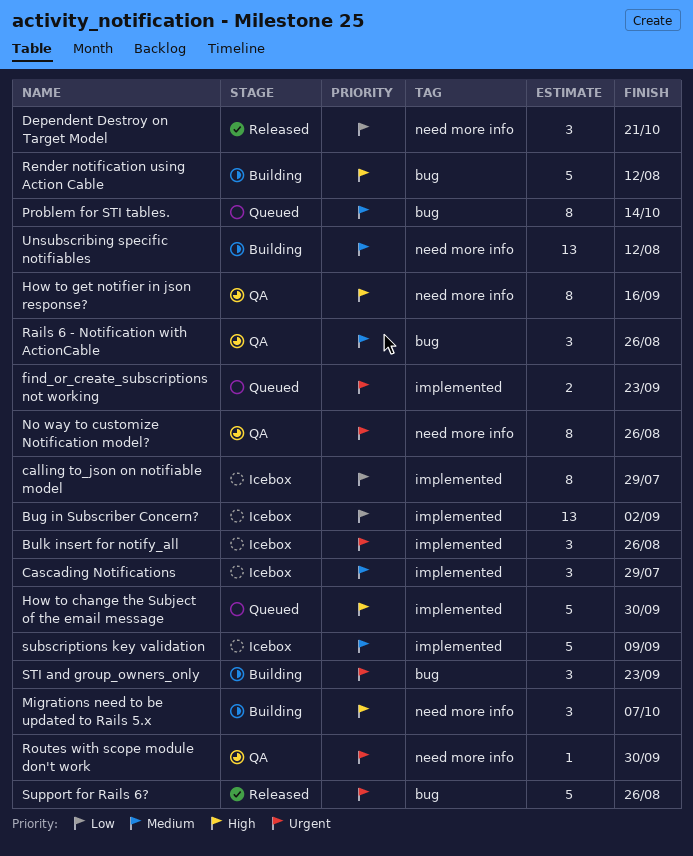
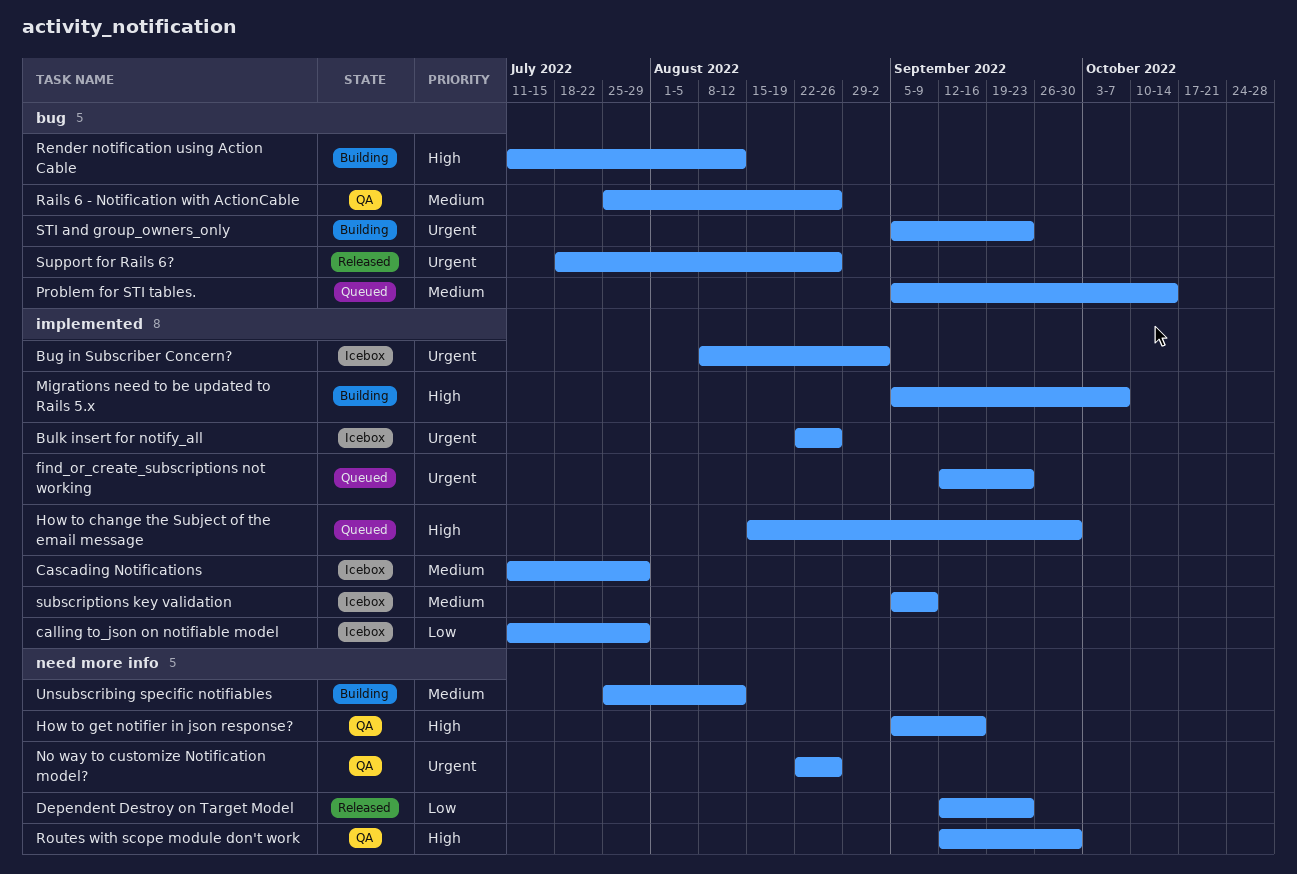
Bug in Subscriber Concern?, priority: Low -> Urgent
Dependent Destroy on Target Model, due: Oct 21 -> Sep 23
Migrations need to be updated to Rails 5.x, label: need more info -> implemented
Routes with scope module don't work, priority: Urgent -> High

